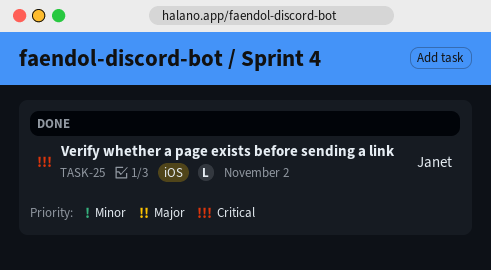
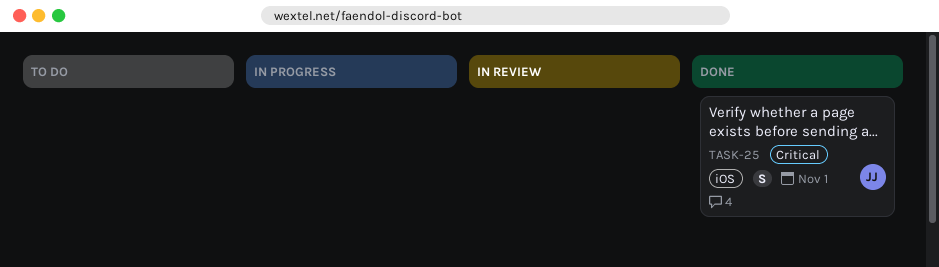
TASK-25, estimate: L -> S
TASK-25, due: Nov 2 -> Nov 1

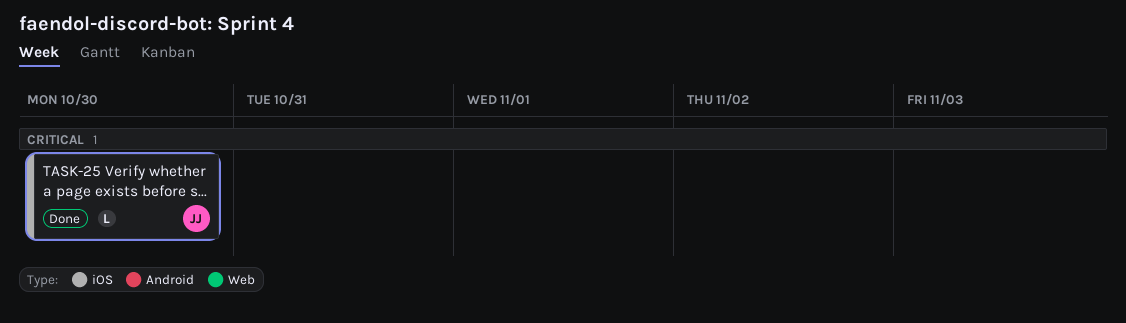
TASK-25, estimate: S -> L
TASK-25, due: Nov 1 -> Oct 30

